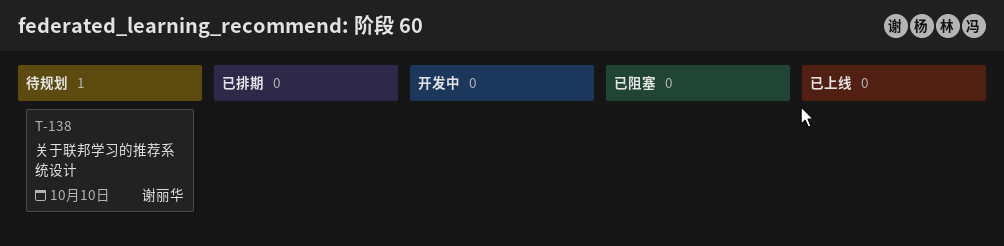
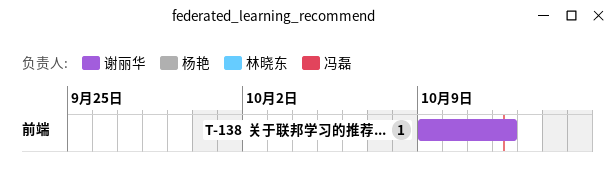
T-138, due: Oct 10 -> Oct 12

